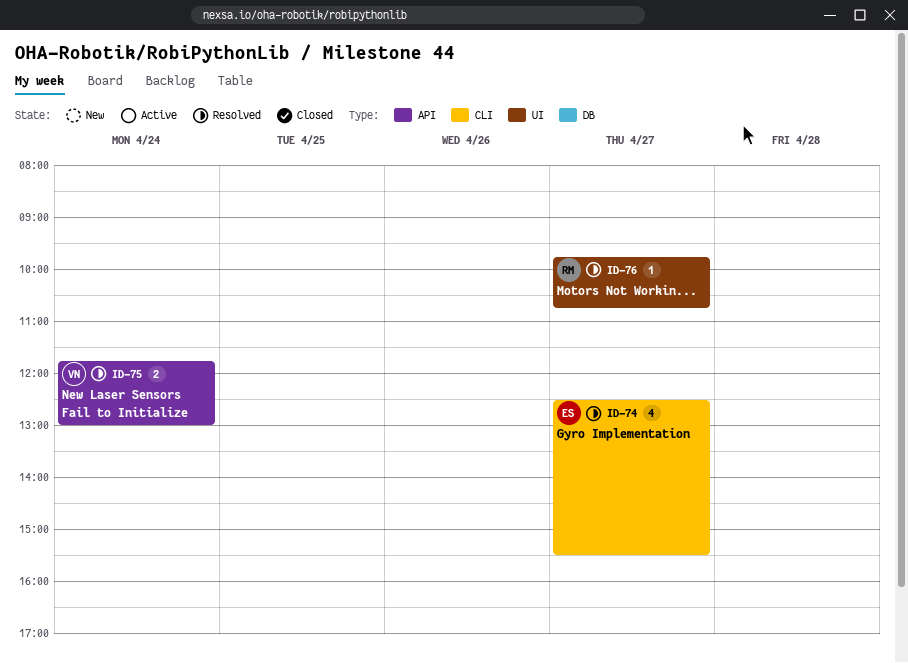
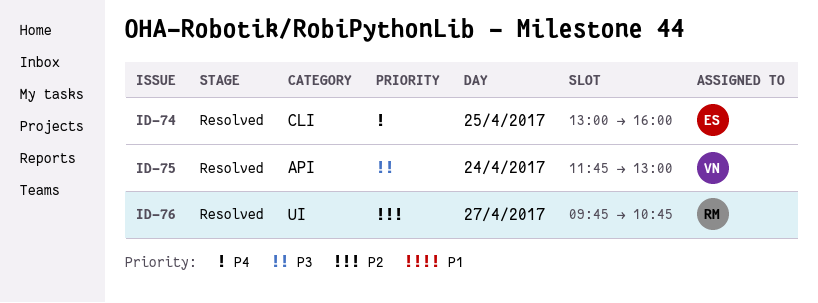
ID-74, day: Apr 27 -> Apr 25
ID-74, begins: 12:30 -> 13:00
ID-74, ends: 15:30 -> 16:00

